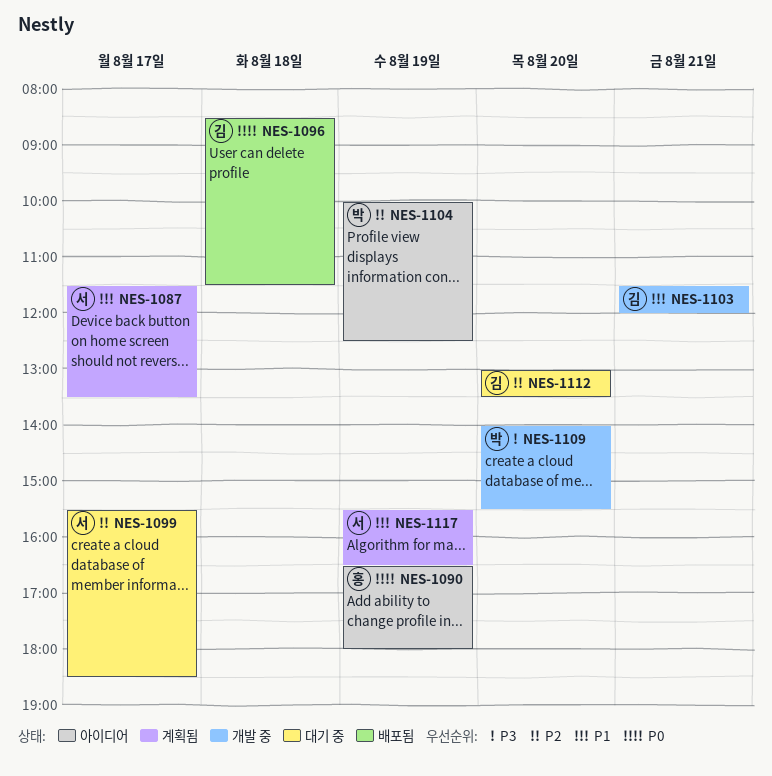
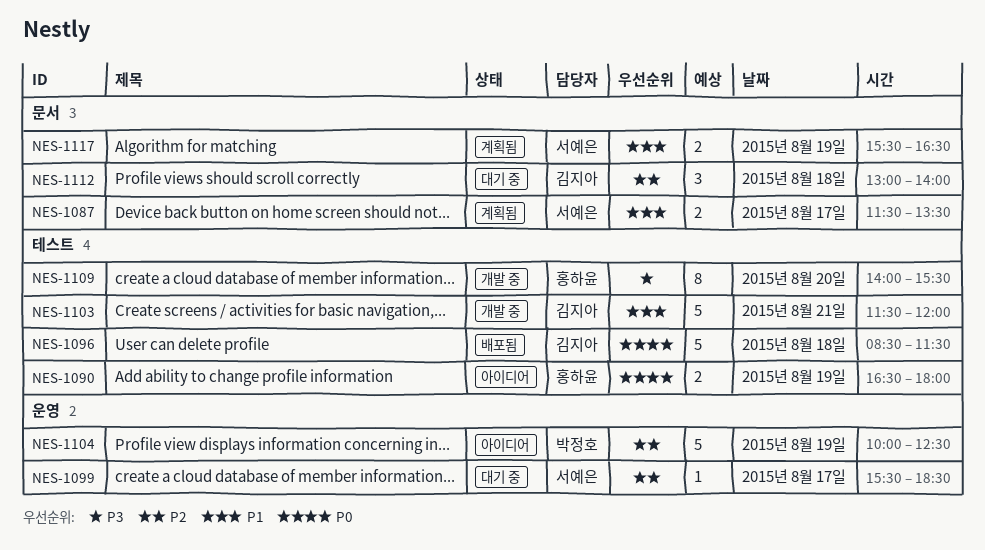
NES-1109, owner: 박정호 -> 홍하윤
NES-1112, day: Aug 20 -> Aug 18
NES-1112, ends: 13:30 -> 14:00

